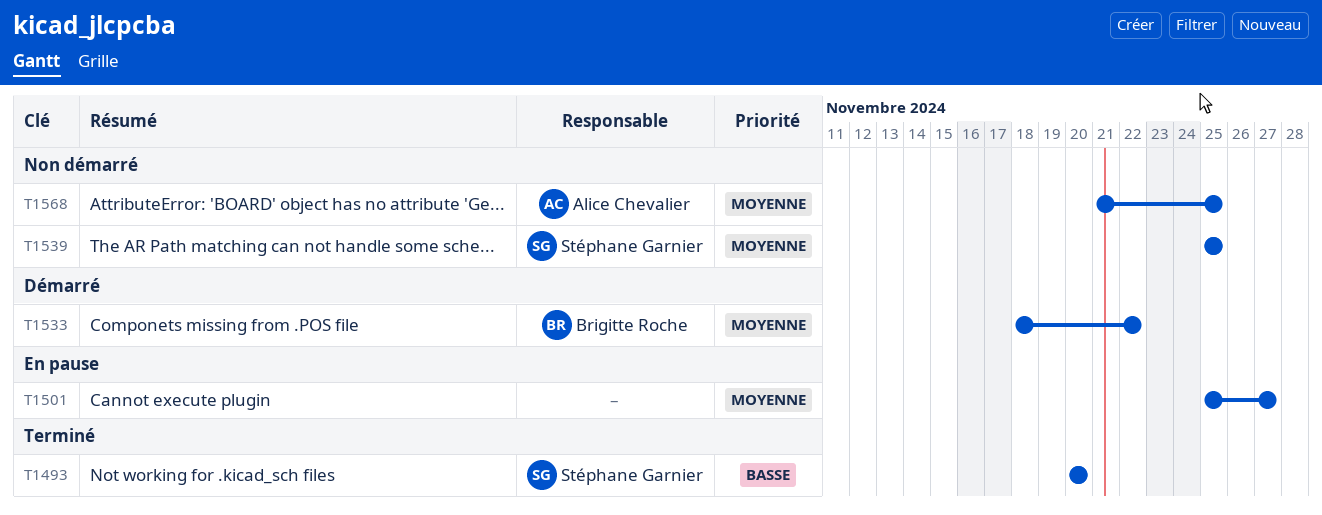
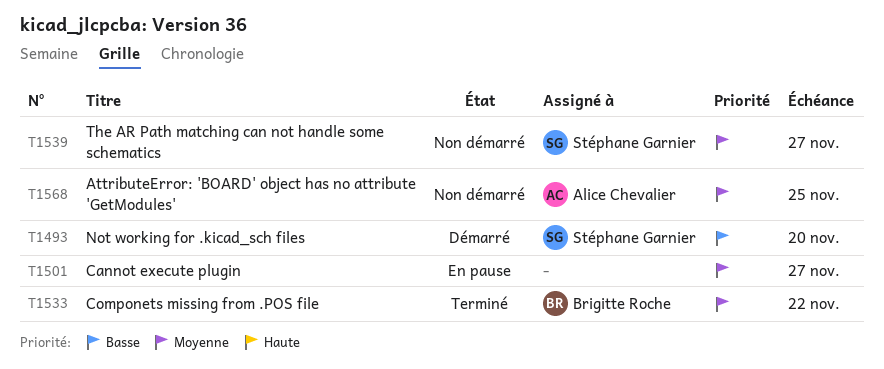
T1493, status: Terminé -> Démarré
T1533, status: Démarré -> Terminé
T1539, due: Nov 25 -> Nov 27

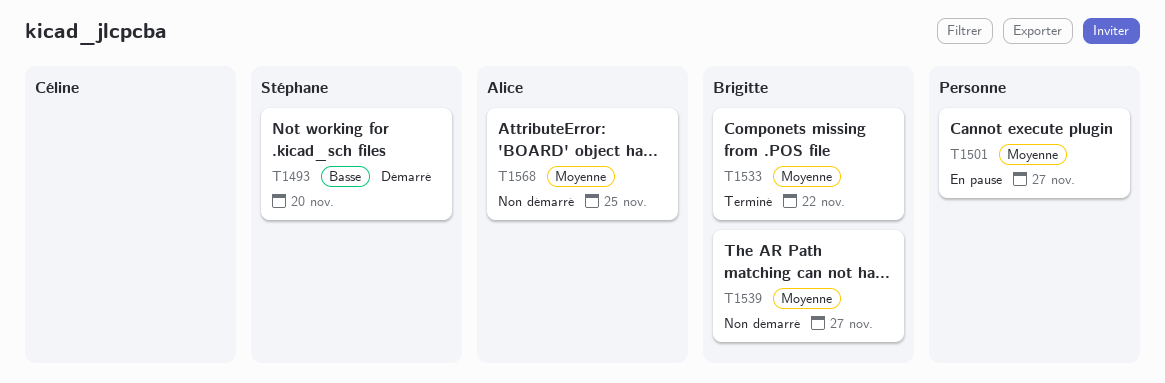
T1539, owner: Stéphane Garnier -> Brigitte Roche

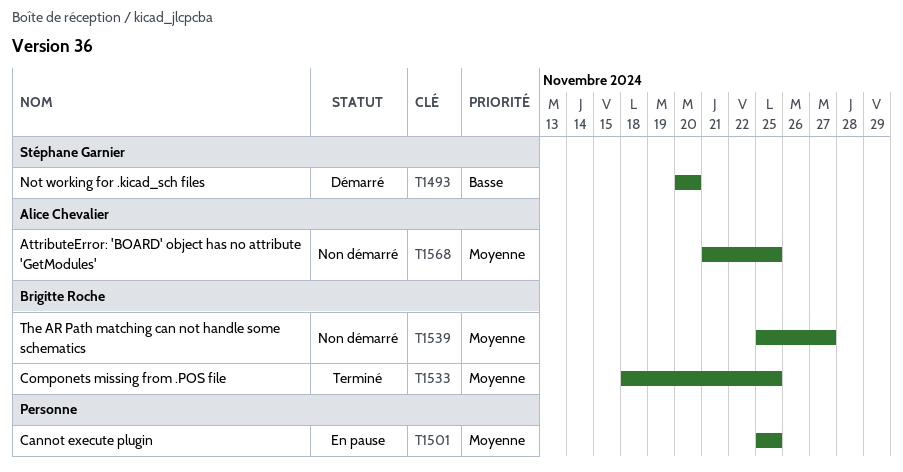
T1501, due: Nov 27 -> Nov 25
T1533, due: Nov 22 -> Nov 25

